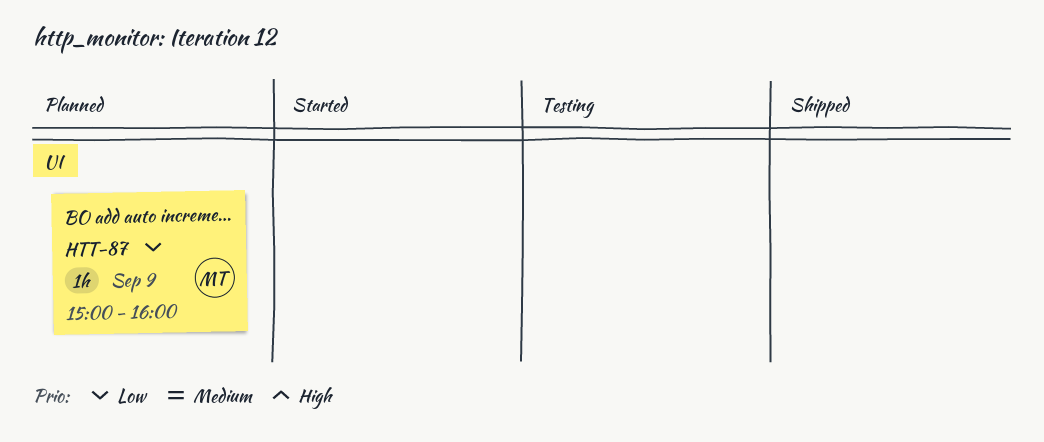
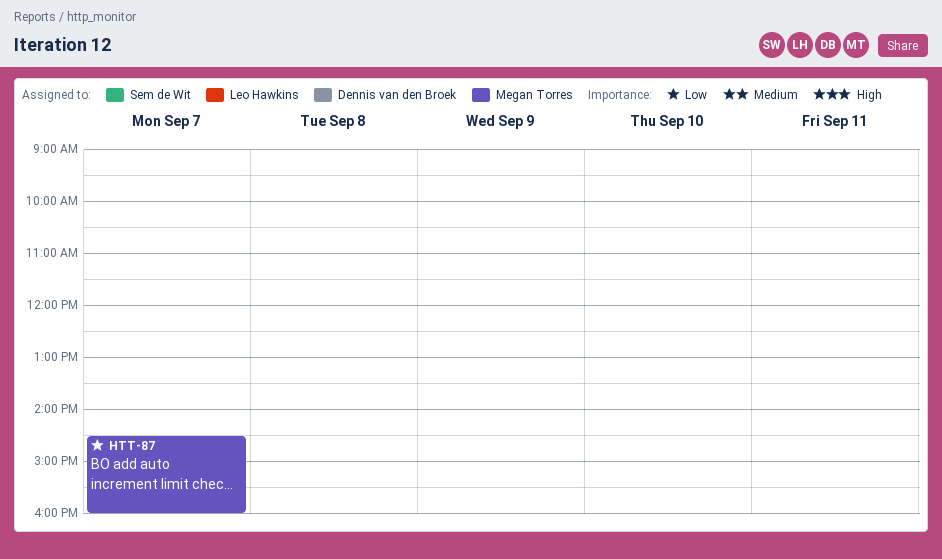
HTT-87, day: Sep 9 -> Sep 7
HTT-87, begins: 15:00 -> 14:30

